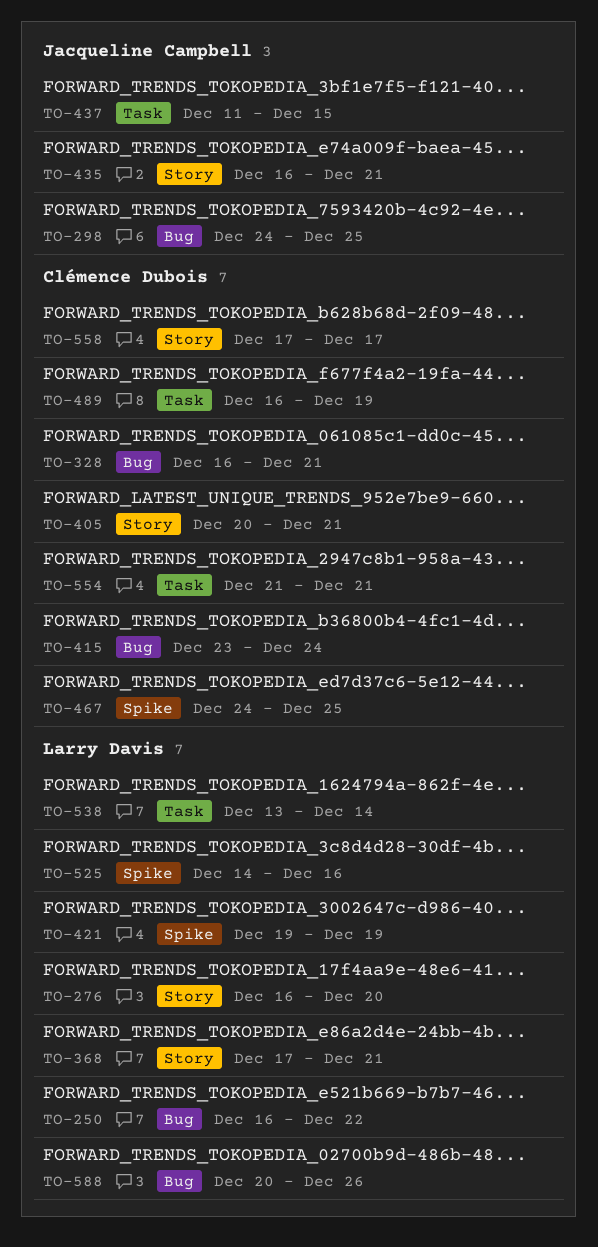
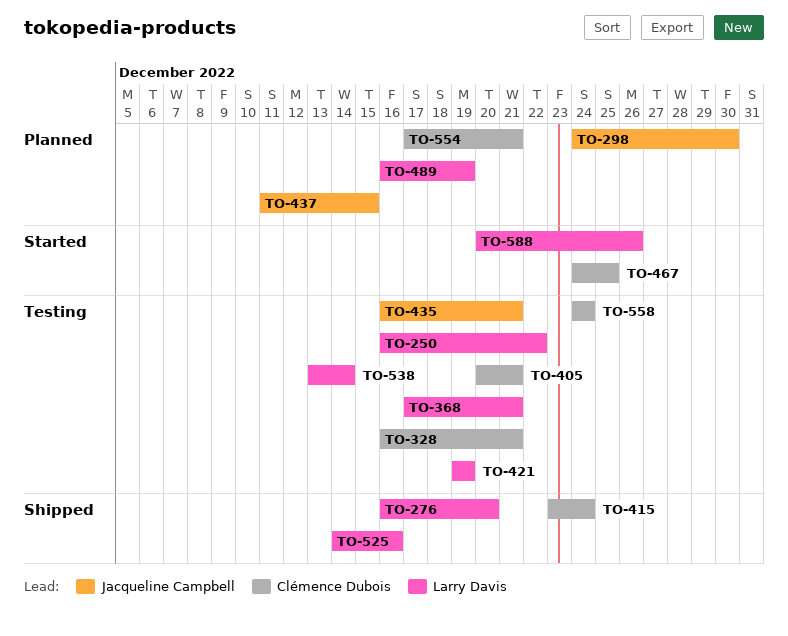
TO-298, due: Dec 25 -> Dec 30
TO-489, owner: Clémence Dubois -> Larry Davis
TO-554, start: Dec 21 -> Dec 17
TO-558, start: Dec 17 -> Dec 24
TO-558, due: Dec 17 -> Dec 24

